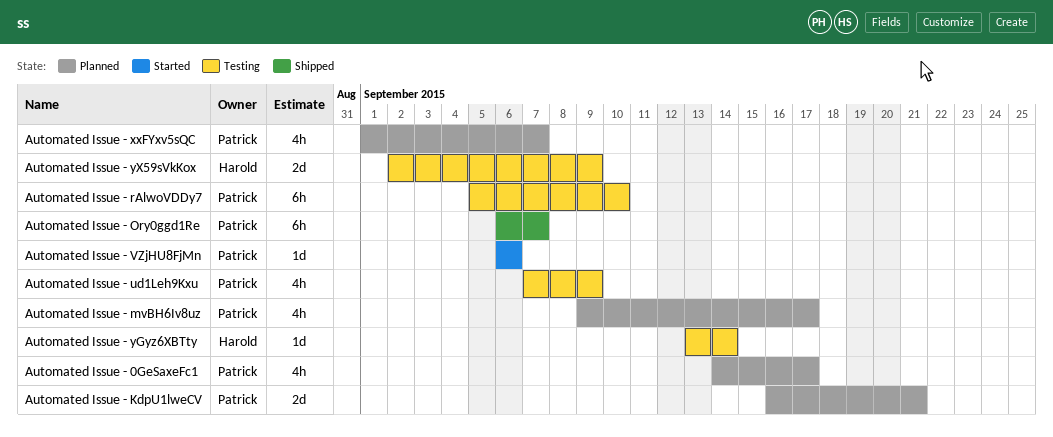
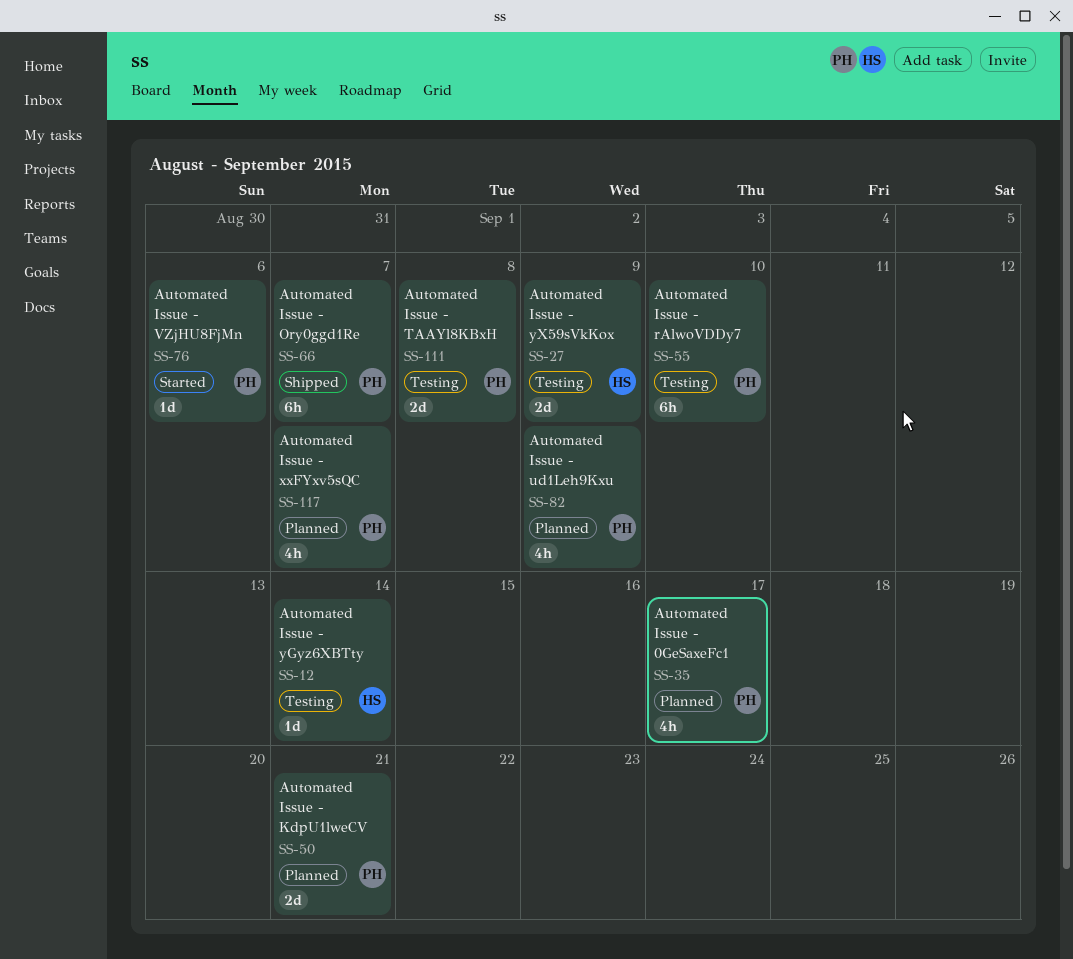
Automated Issue - mvBH6Iv8uz: present -> none
Automated Issue - TAAYl8KBxH: none -> present
Automated Issue - ud1Leh9Kxu, status: Testing -> Planned

